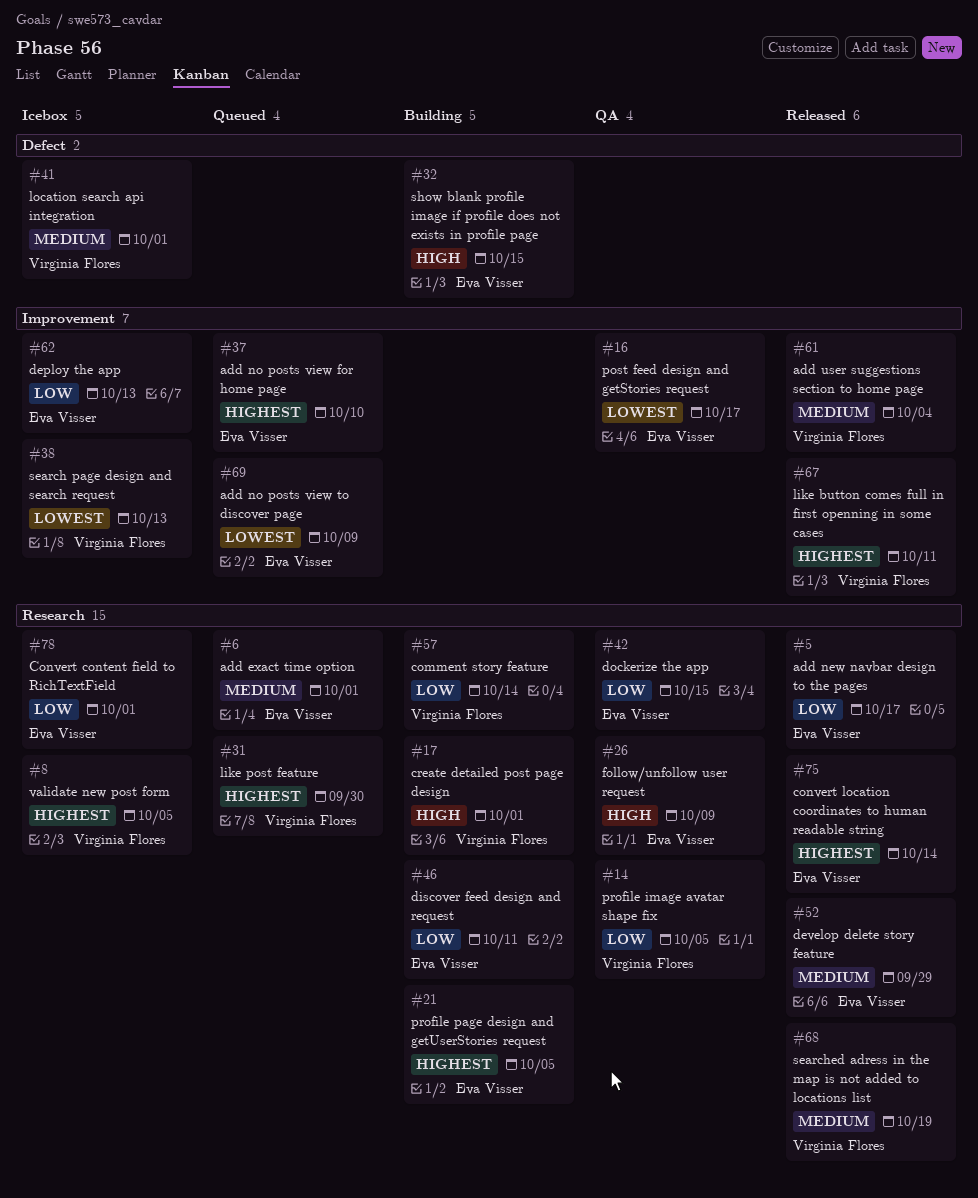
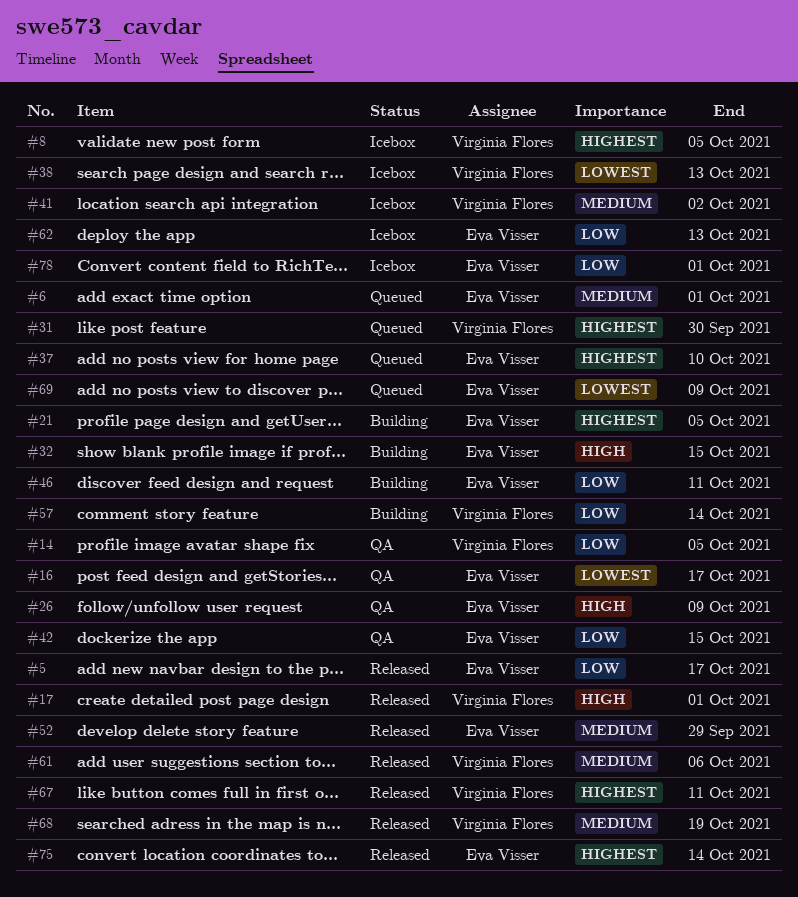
#17, status: Building -> Released
#41, due: Oct 1 -> Oct 2
#61, due: Oct 4 -> Oct 6

